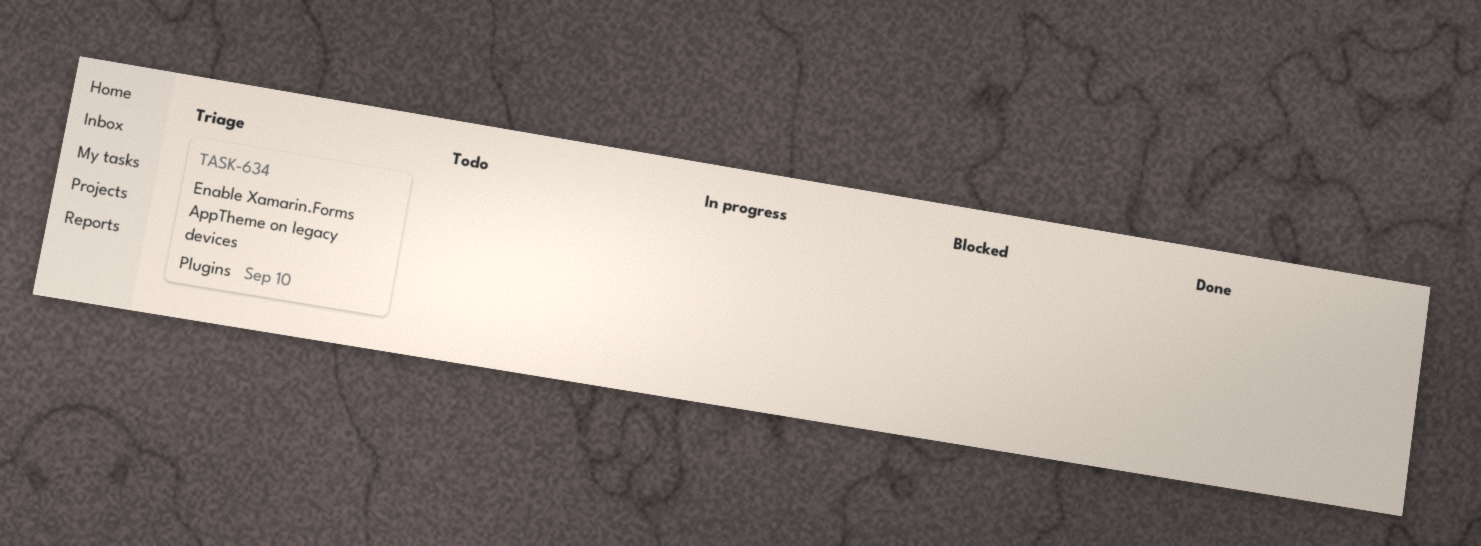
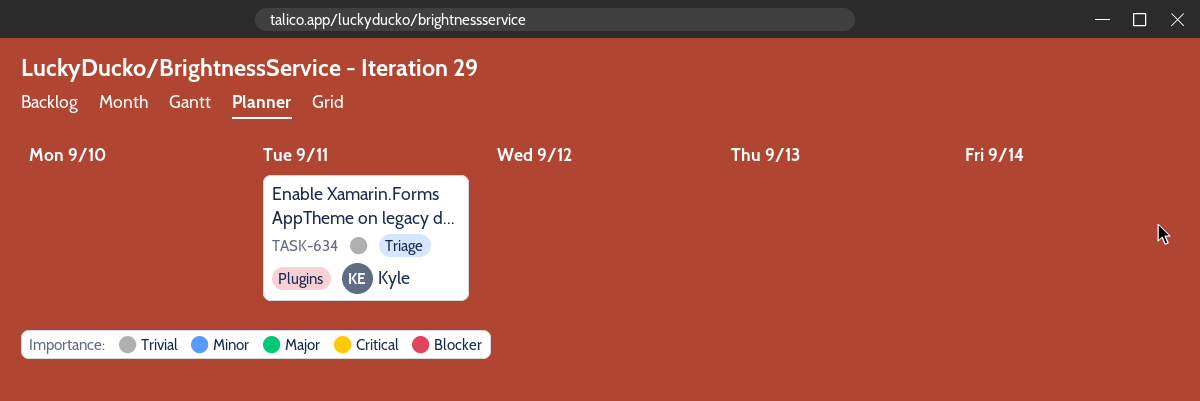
TASK-634, due: Sep 10 -> Sep 11

